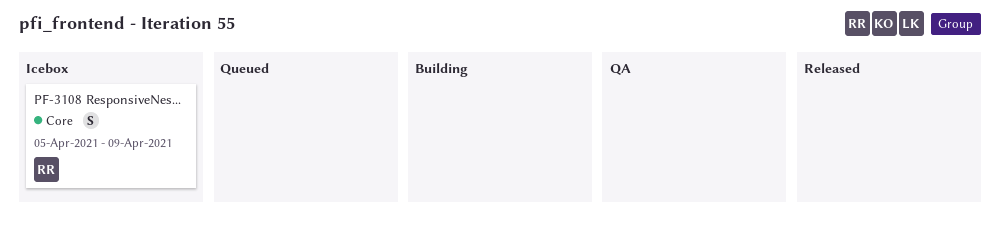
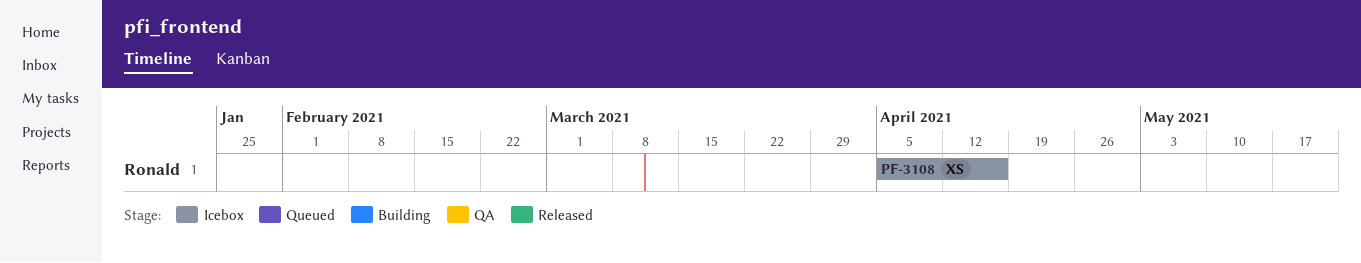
PF-3108, estimate: S -> XS
PF-3108, due: Apr 9 -> Apr 16

